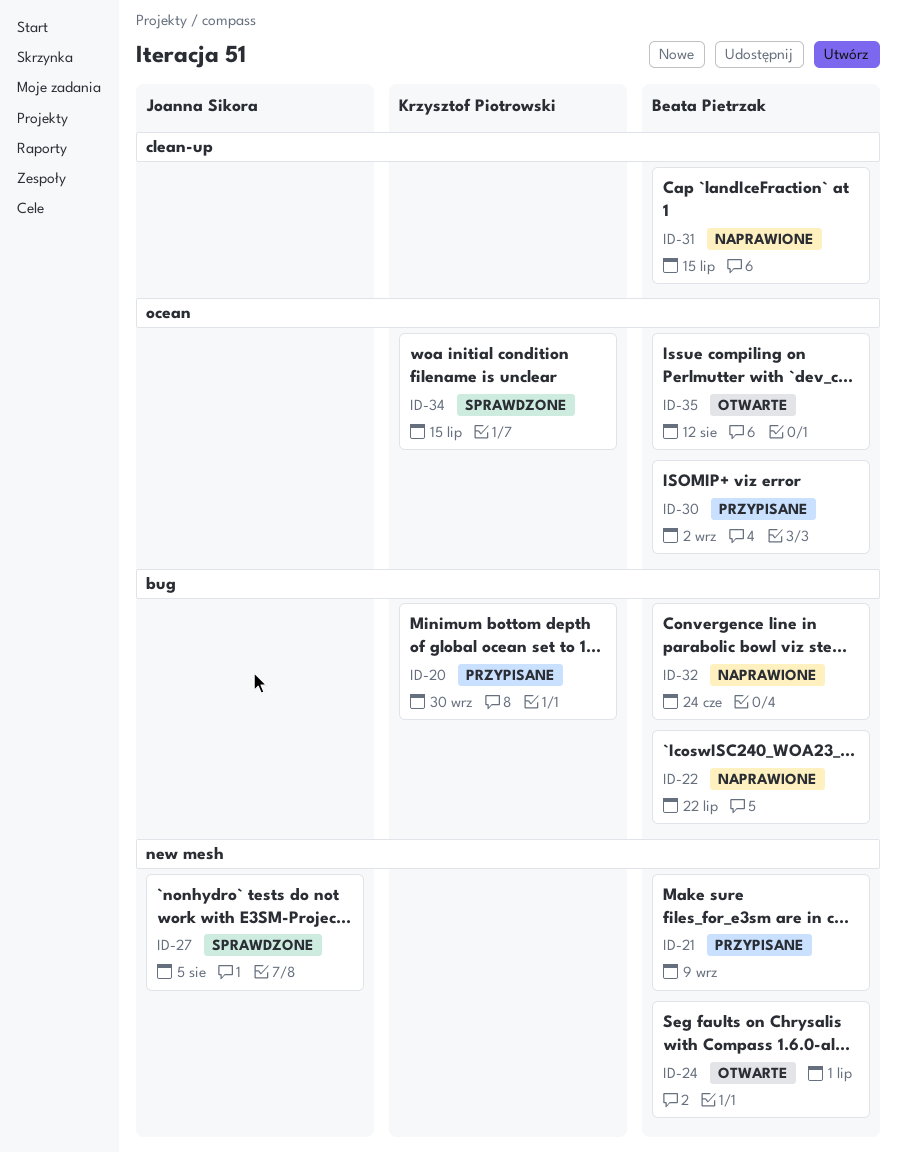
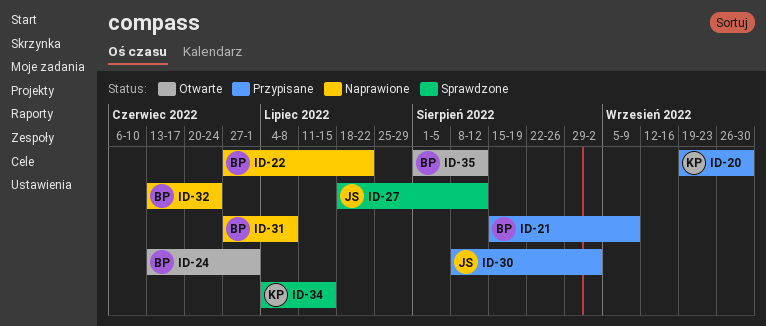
ID-27, due: Aug 5 -> Aug 12
ID-30, owner: Beata Pietrzak -> Joanna Sikora
ID-31, due: Jul 15 -> Jul 8

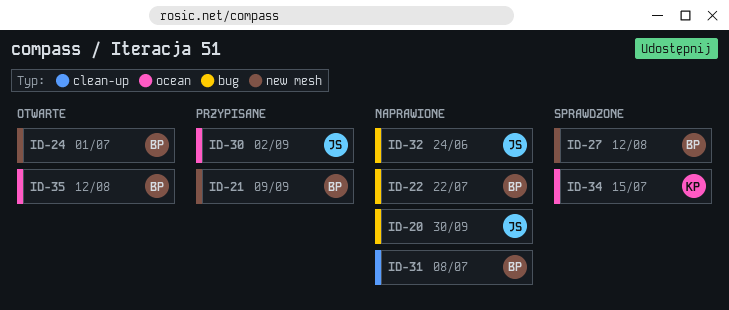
ID-20, status: Przypisane -> Naprawione
ID-20, owner: KP -> JS
ID-27, owner: JS -> BP
ID-32, owner: BP -> JS

